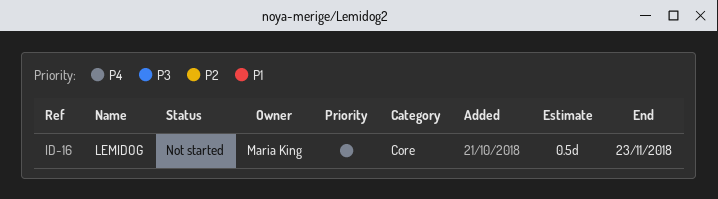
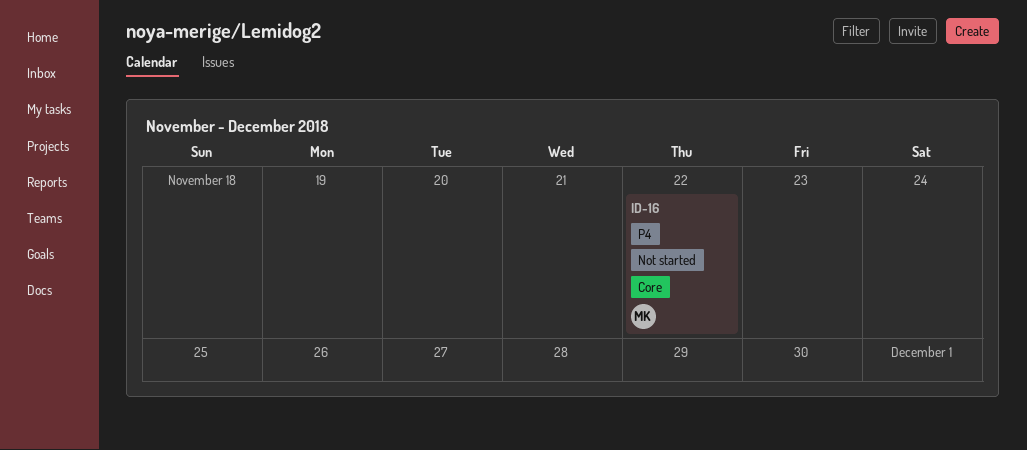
ID-16, due: Nov 23 -> Nov 22

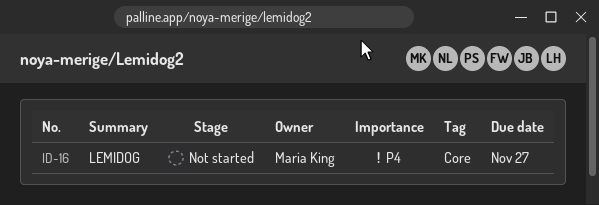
ID-16, due: Nov 22 -> Nov 27

